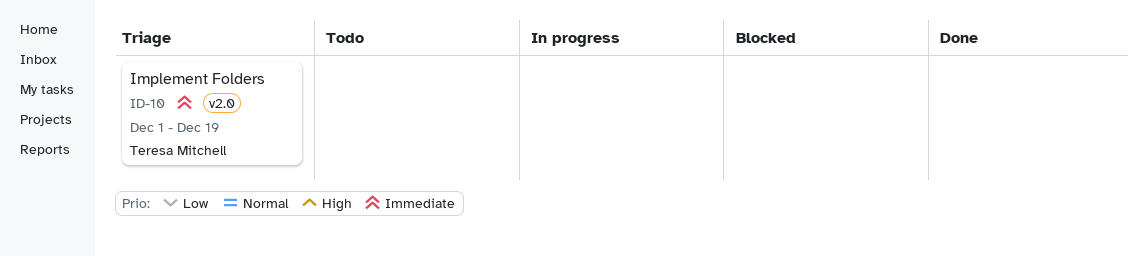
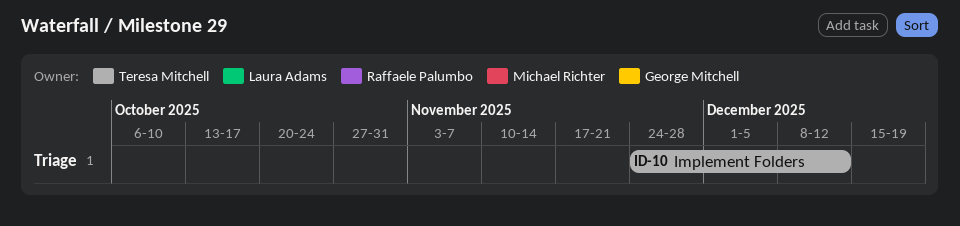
ID-10, start: Dec 1 -> Nov 24
ID-10, due: Dec 19 -> Dec 12

